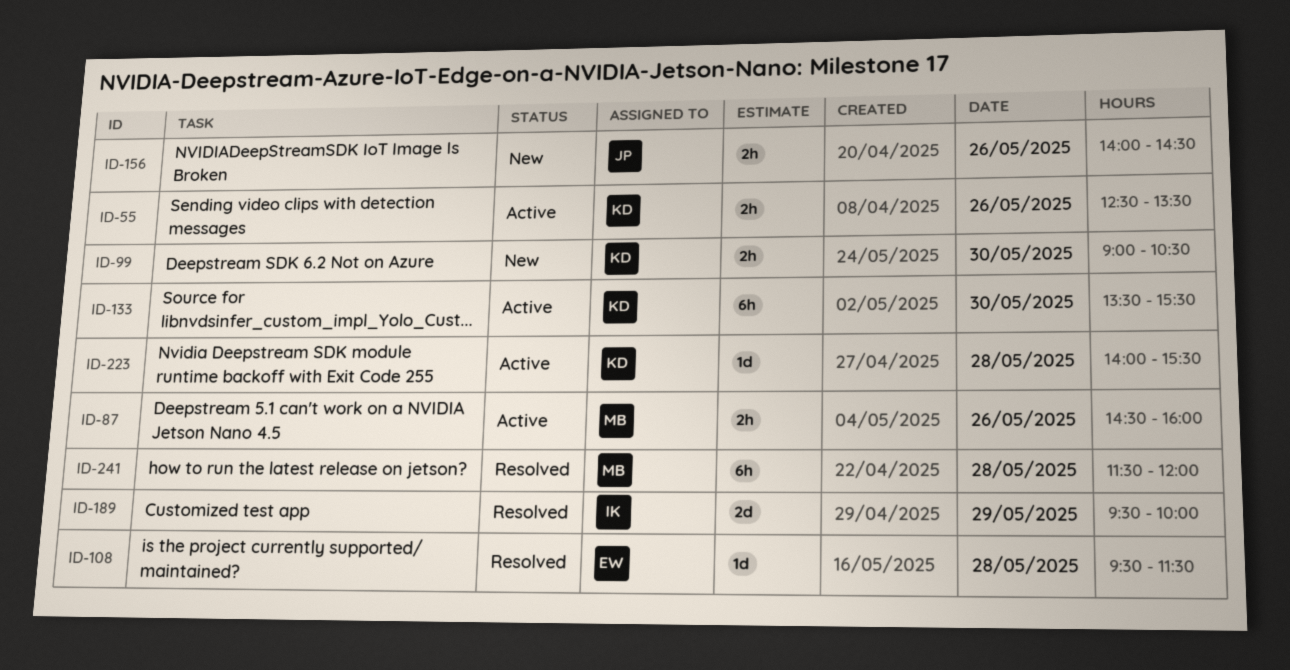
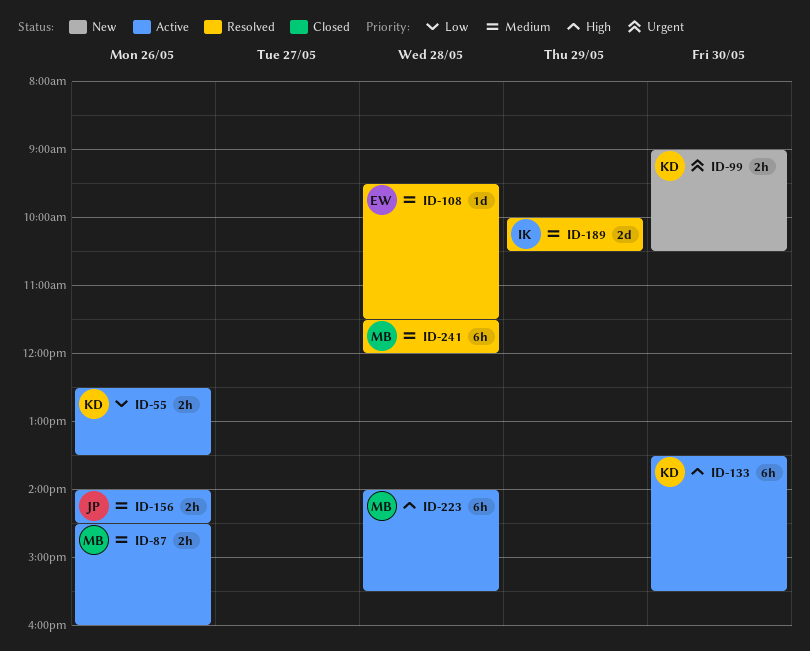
ID-156, status: New -> Active
ID-189, begins: 09:30 -> 10:00
ID-189, ends: 10:00 -> 10:30
ID-223, owner: KD -> MB
ID-223, estimate: 1d -> 6h

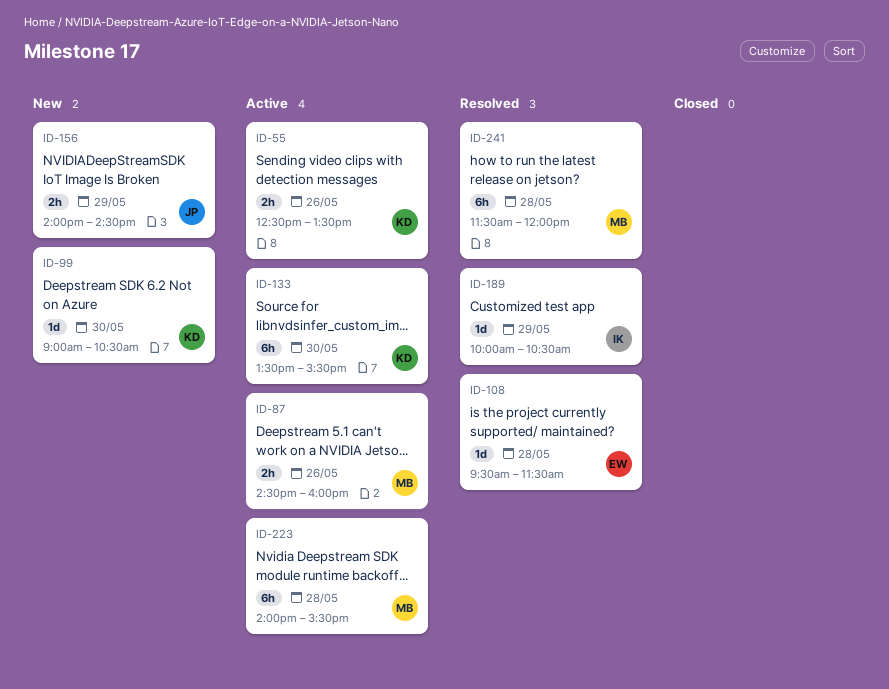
ID-99, estimate: 2h -> 1d
ID-156, status: Active -> New
ID-156, day: May 26 -> May 29
ID-189, estimate: 2d -> 1d

